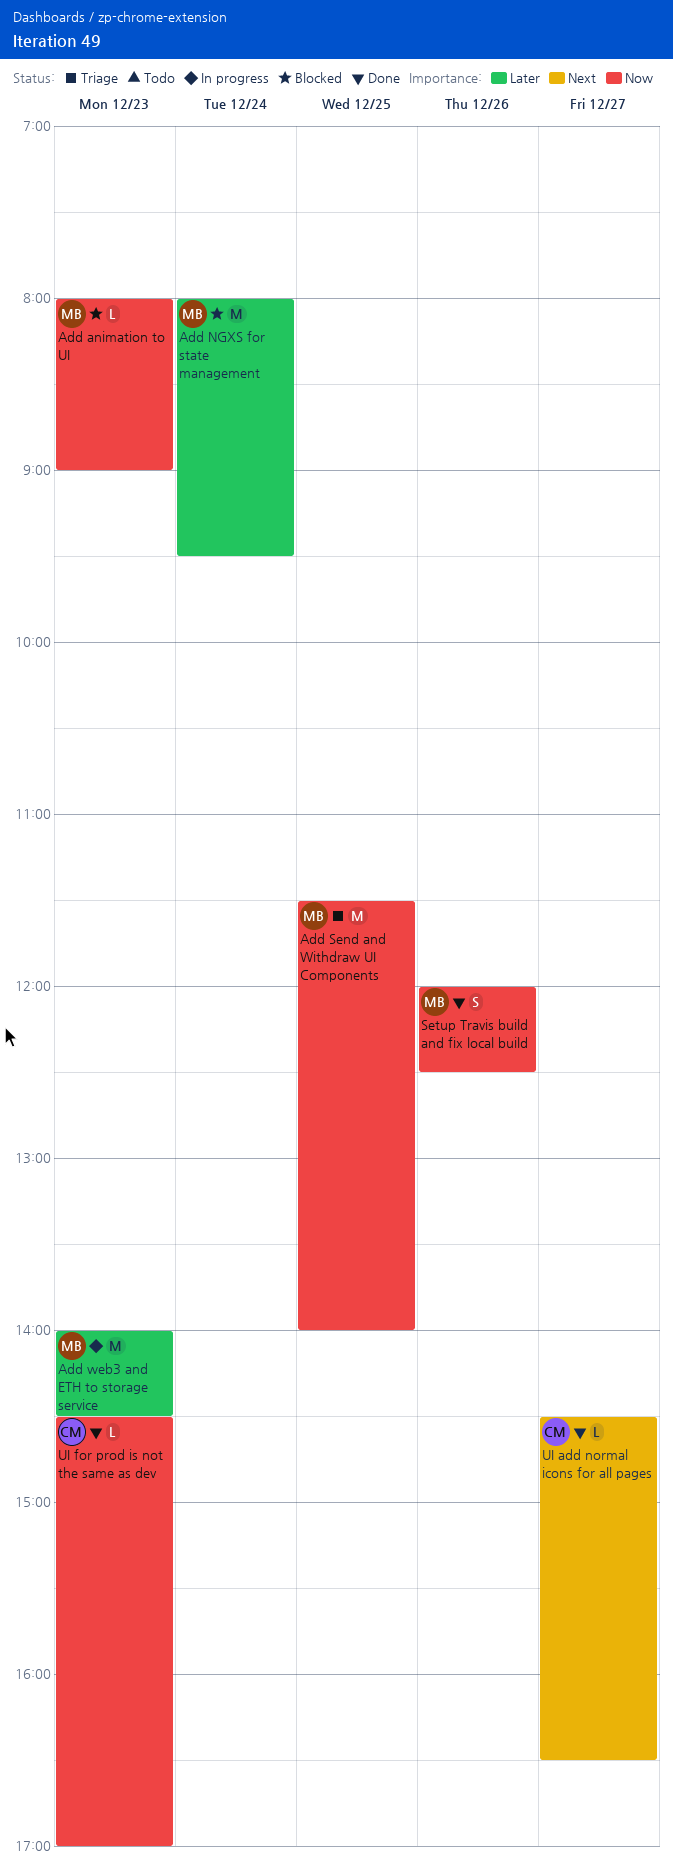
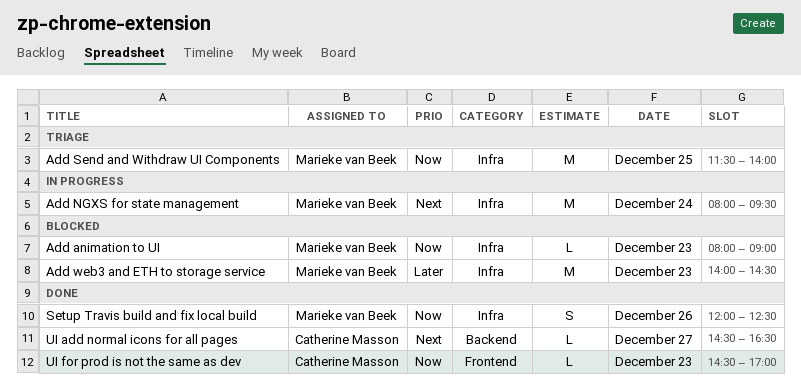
Add NGXS for state management, status: Blocked -> In progress
Add NGXS for state management, priority: Later -> Next
Add web3 and ETH to storage service, status: In progress -> Blocked

